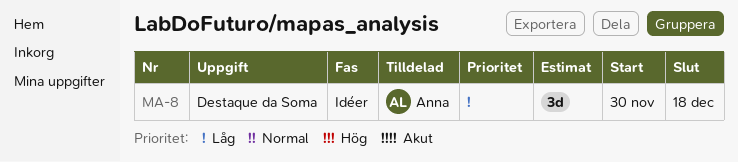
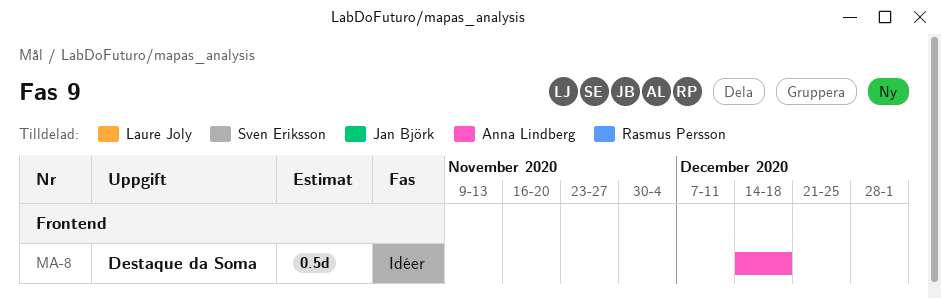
MA-8, estimate: 3d -> 0.5d
MA-8, start: Nov 30 -> Dec 14

